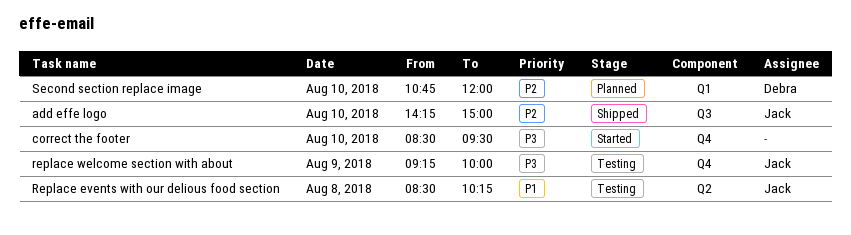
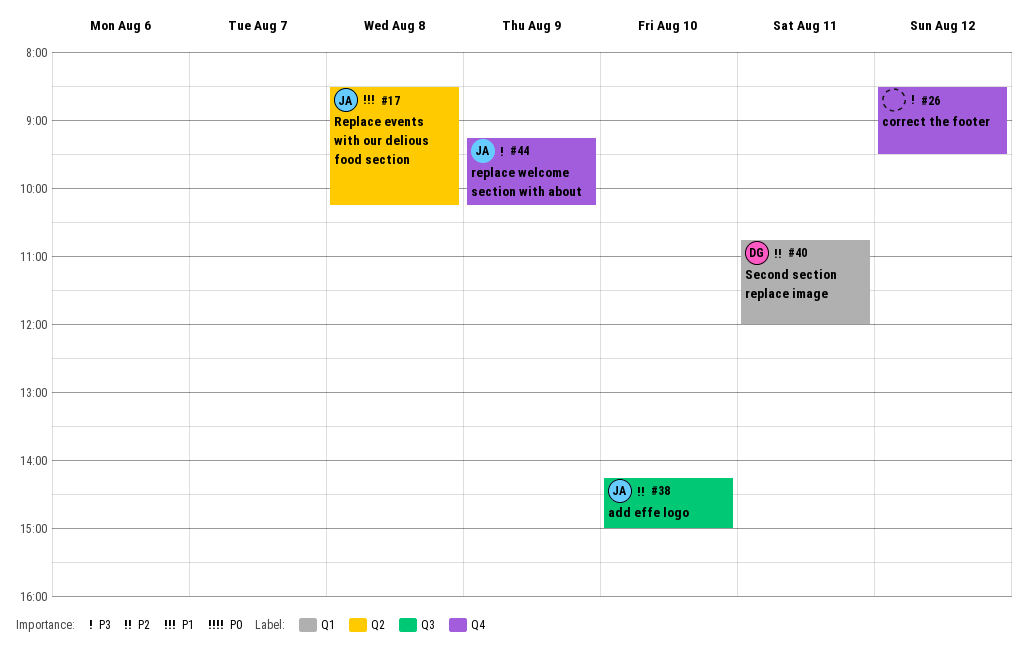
correct the footer, day: Aug 10 -> Aug 12
replace welcome section with about, ends: 10:00 -> 10:15
Second section replace image, day: Aug 10 -> Aug 11

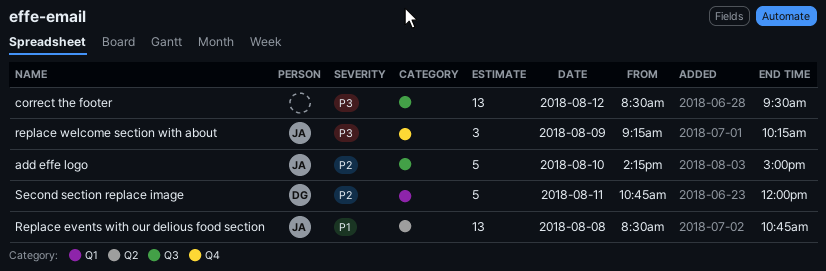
correct the footer, label: Q4 -> Q3
Replace events with our delious food section, ends: 10:15 -> 10:45

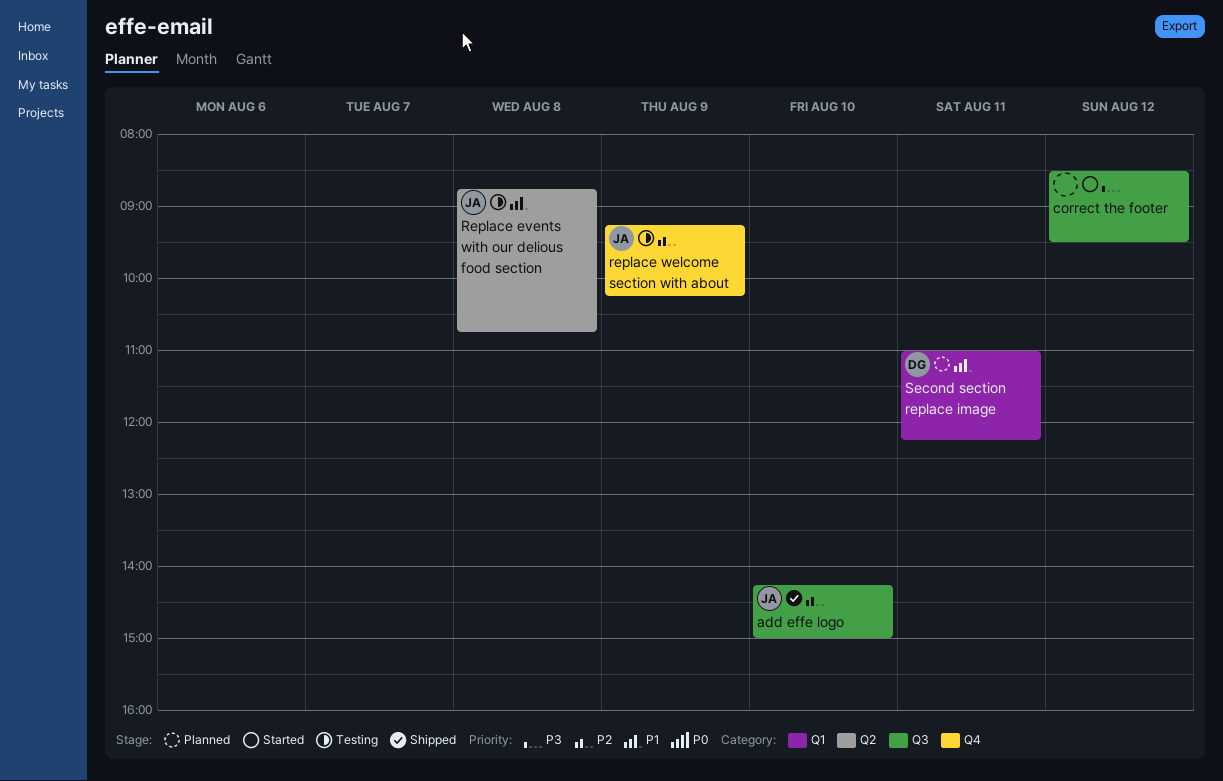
Replace events with our delious food section, begins: 08:30 -> 08:45
replace welcome section with about, priority: P3 -> P2
Second section replace image, priority: P2 -> P1
Second section replace image, begins: 10:45 -> 11:00
Second section replace image, ends: 12:00 -> 12:15

